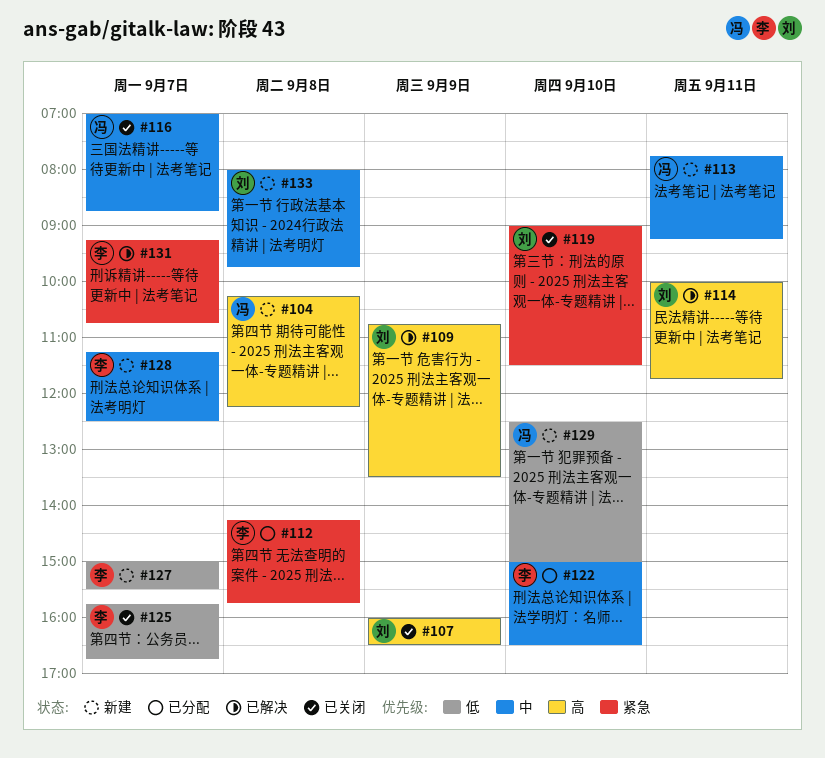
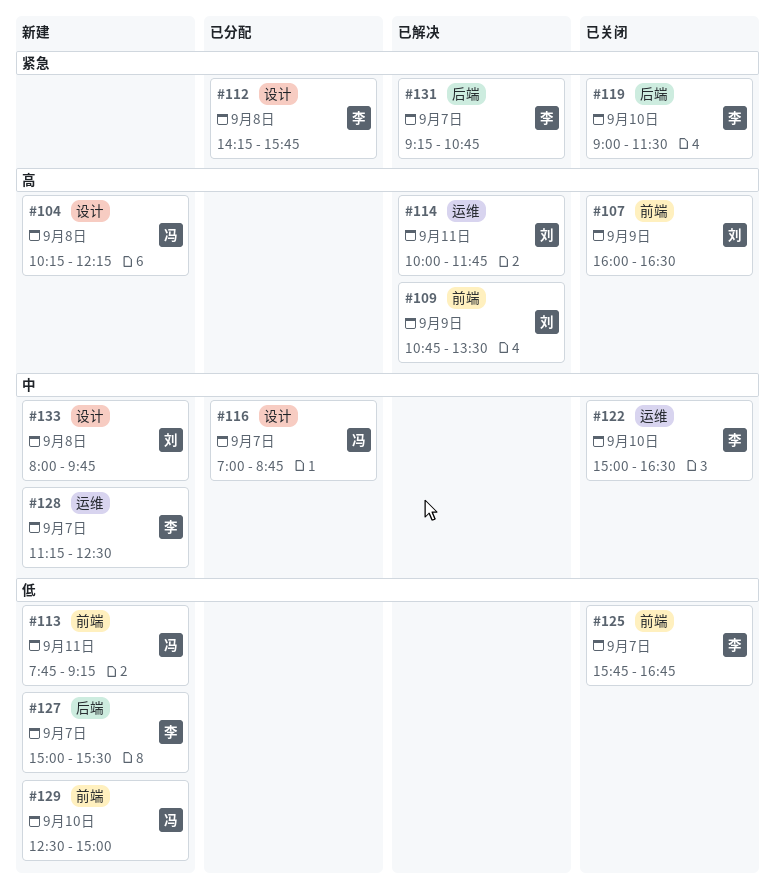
#113, priority: 中 -> 低
#116, status: 已关闭 -> 已分配
#119, owner: 刘 -> 李
#122, status: 已分配 -> 已关闭

